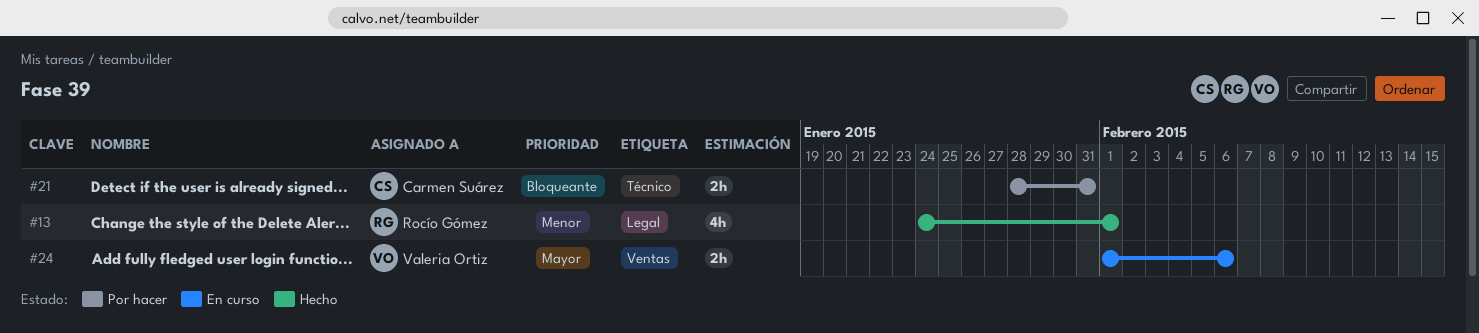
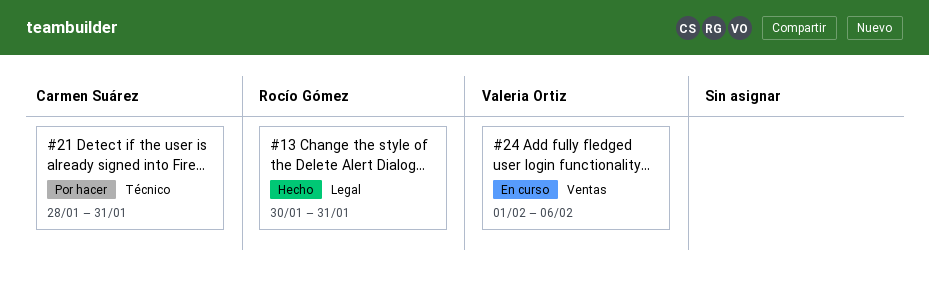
#13, start: Jan 24 -> Jan 30
#13, due: Feb 1 -> Jan 31

